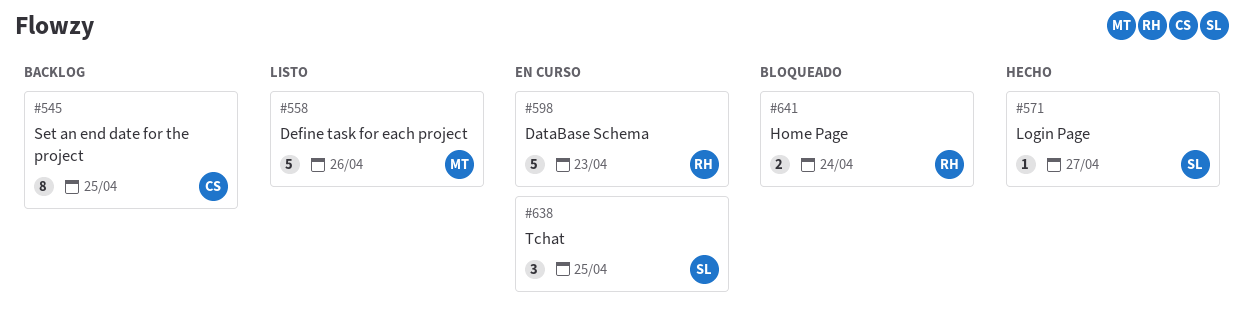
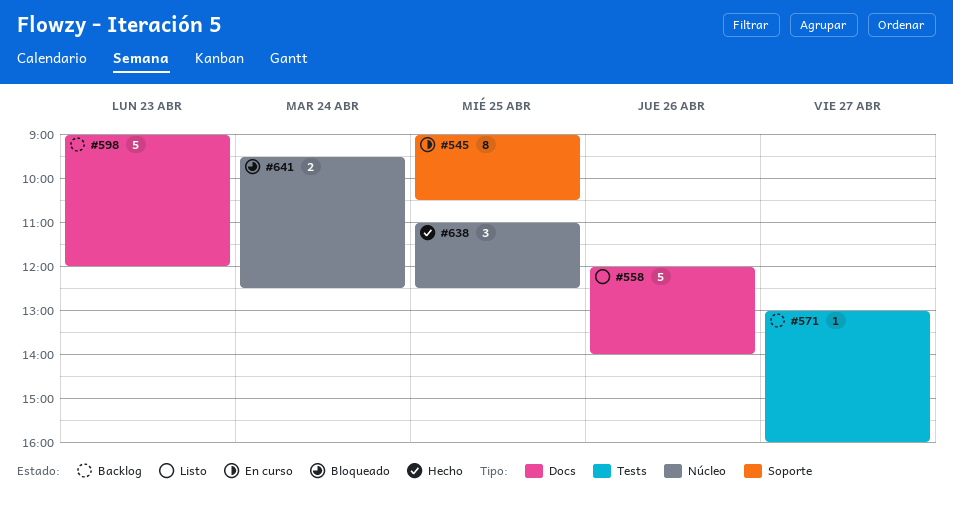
#545, status: Backlog -> En curso
#571, status: Hecho -> Backlog
#598, status: En curso -> Backlog
#638, status: En curso -> Hecho

